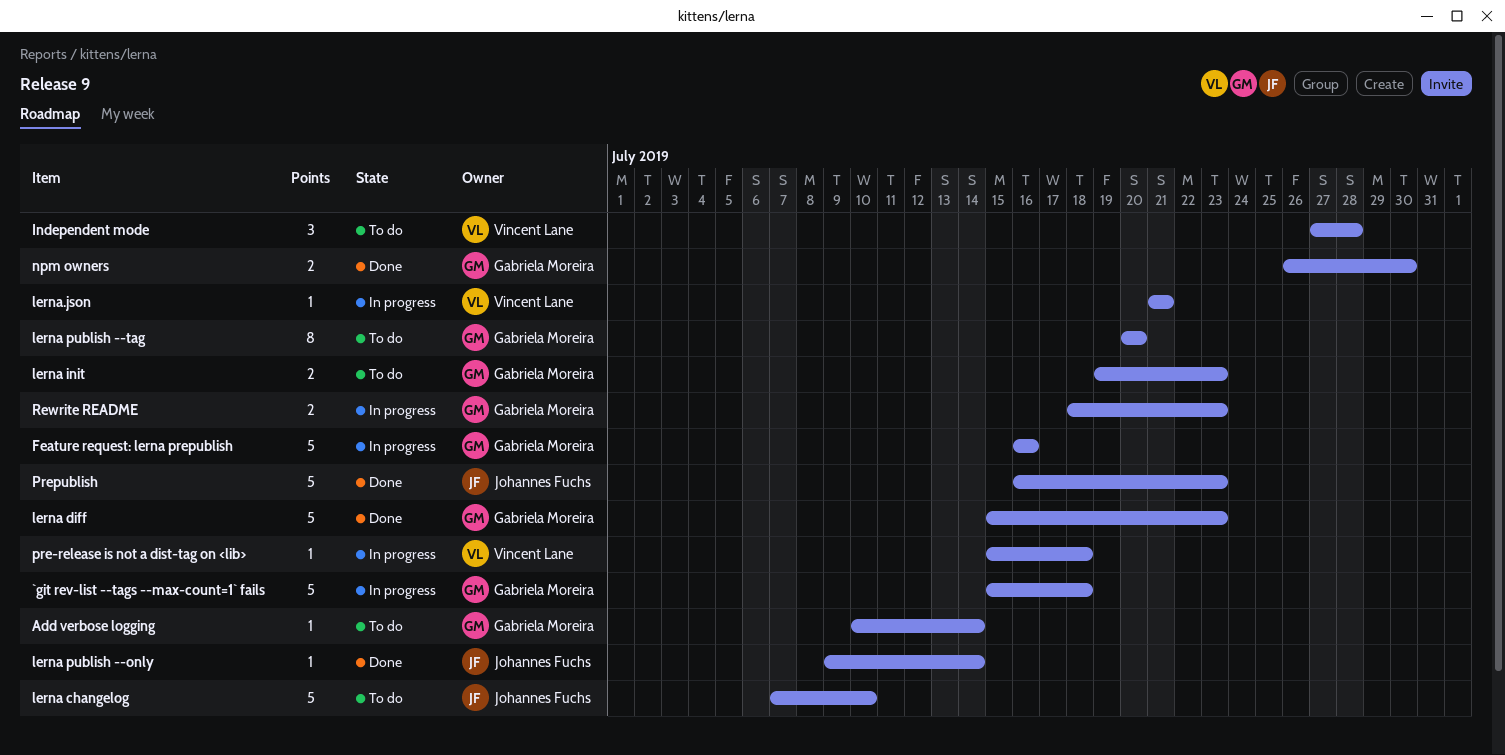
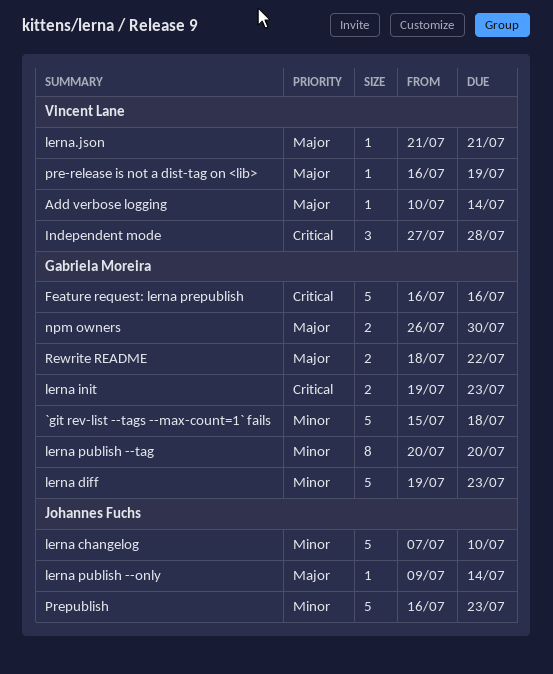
Add verbose logging, owner: Gabriela Moreira -> Vincent Lane
lerna diff, start: Jul 15 -> Jul 19
pre-release is not a dist-tag on <lib>, start: Jul 15 -> Jul 16
pre-release is not a dist-tag on <lib>, due: Jul 18 -> Jul 19
Rewrite README, due: Jul 23 -> Jul 22

